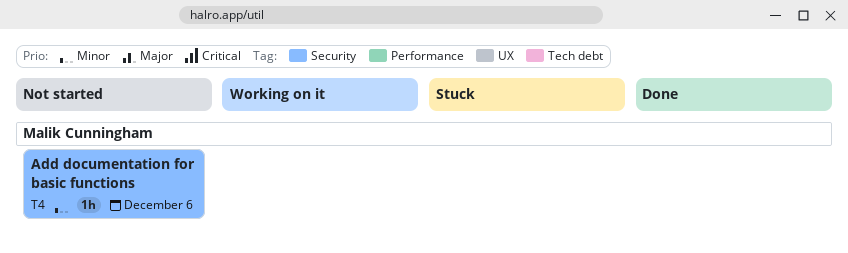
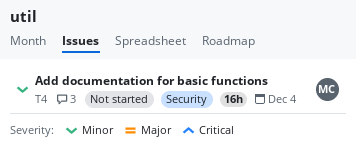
T4, estimate: 1h -> 16h
T4, due: Dec 6 -> Dec 4

